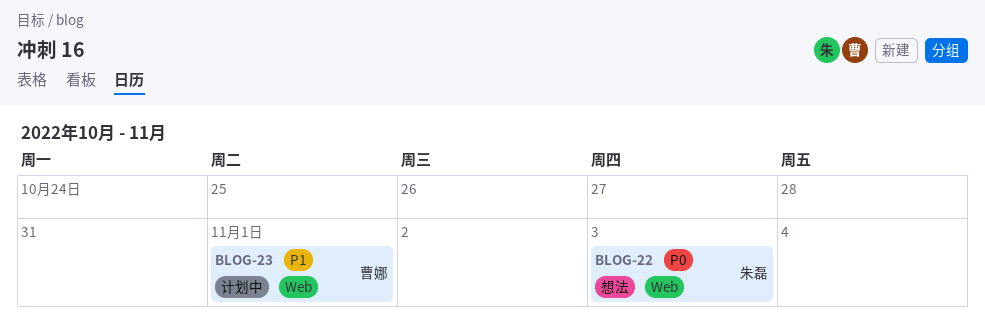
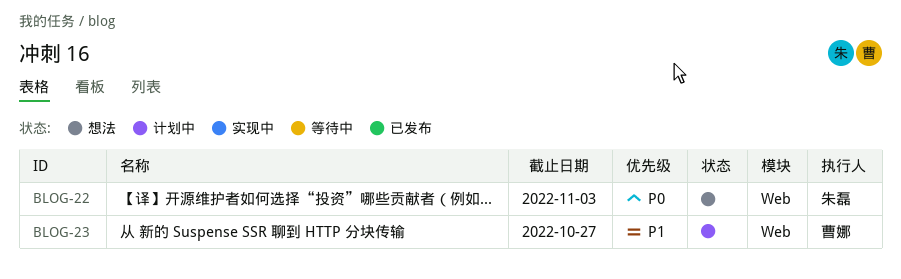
BLOG-23, due: Nov 1 -> Oct 27

